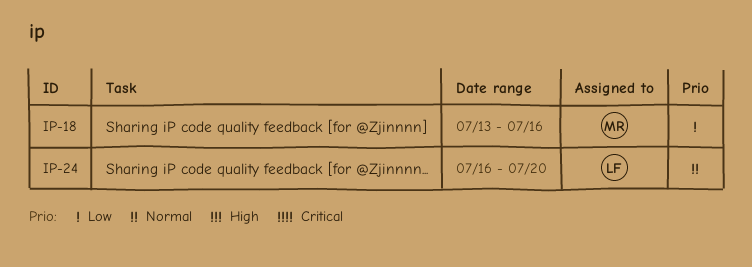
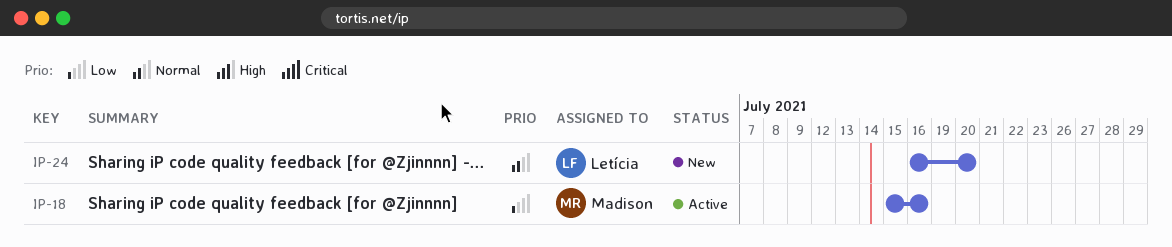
IP-18, start: Jul 13 -> Jul 15

